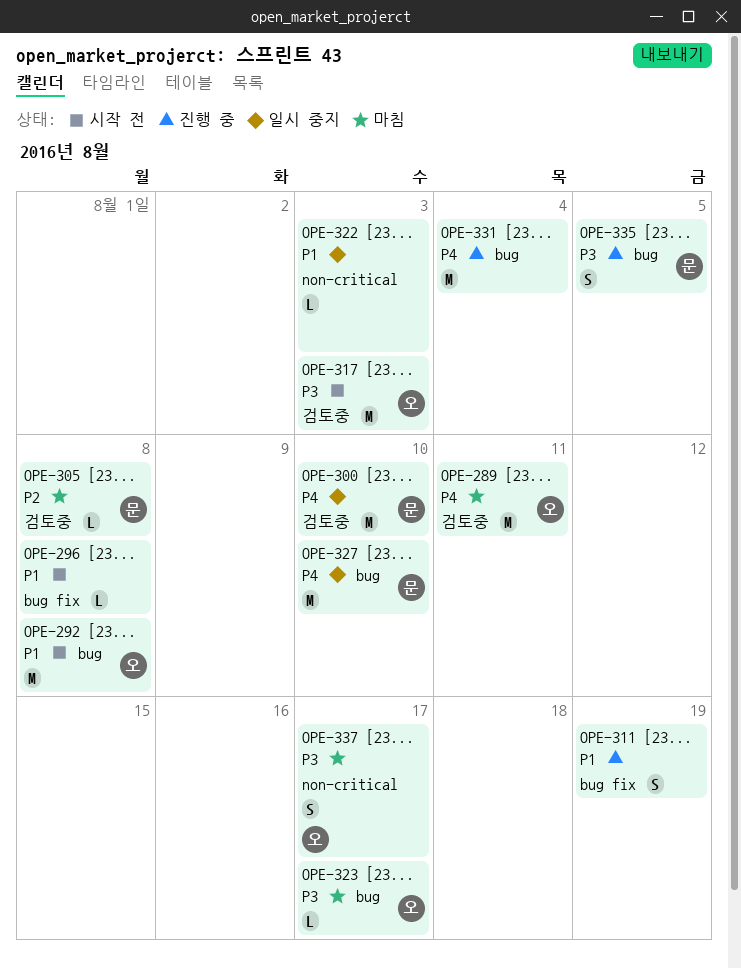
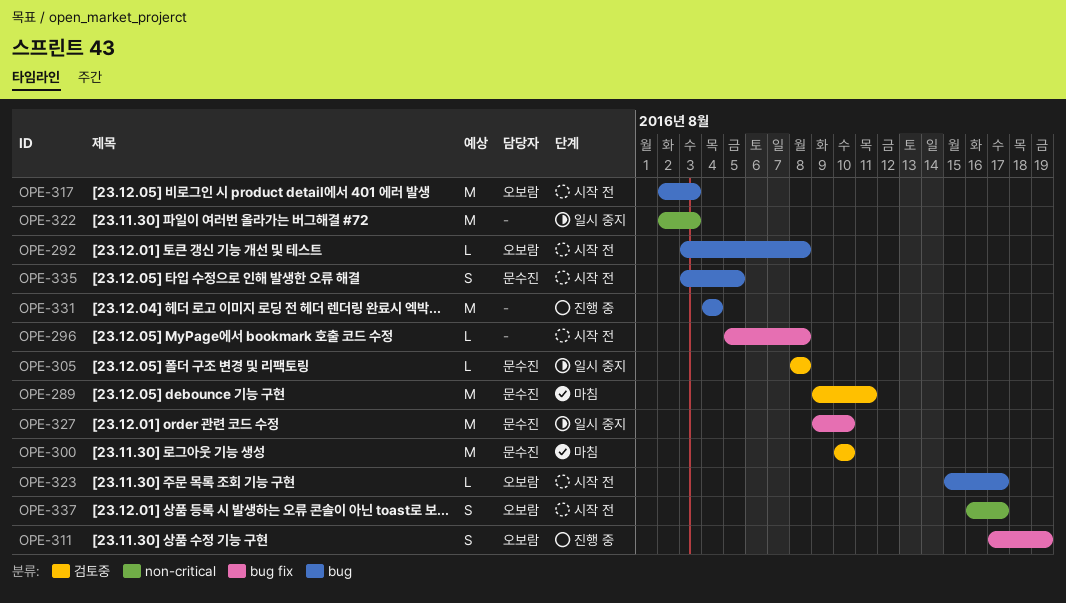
OPE-289, owner: 오보람 -> 문수진
OPE-292, estimate: M -> L
OPE-300, status: 일시 중지 -> 마침
OPE-305, status: 마침 -> 일시 중지
OPE-311, owner: none -> 오보람
OPE-317, label: 검토중 -> bug
OPE-322, estimate: L -> M
OPE-323, status: 마침 -> 시작 전
OPE-327, label: bug -> bug fix
OPE-335, status: 진행 중 -> 시작 전
OPE-337, status: 마침 -> 시작 전

